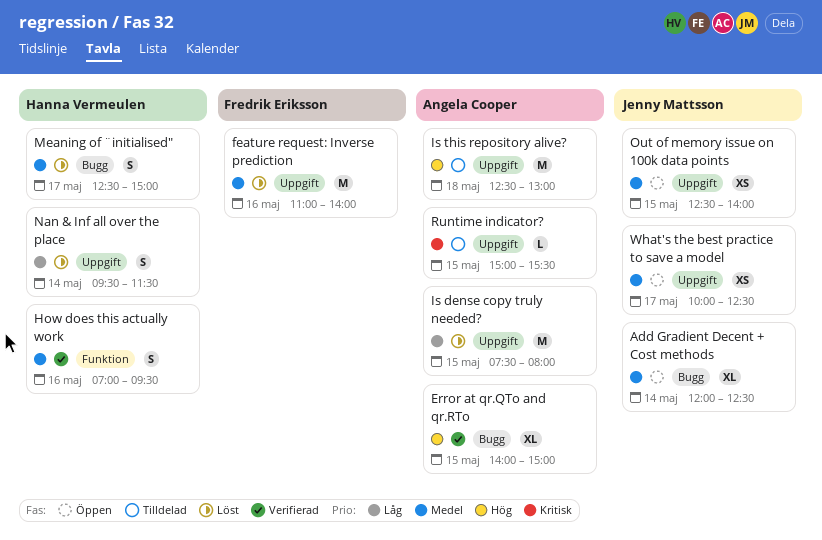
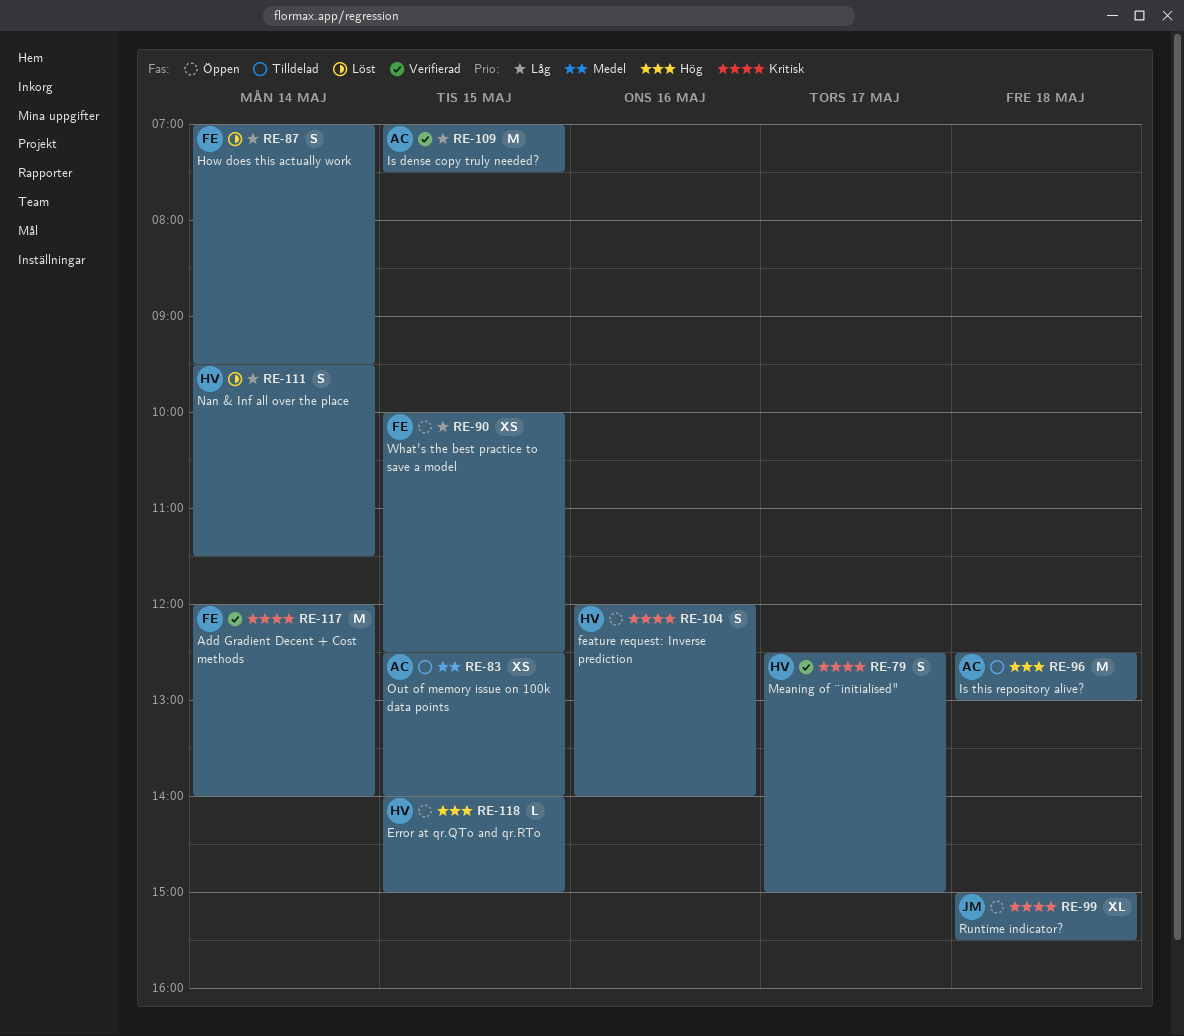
Add Gradient Decent + Cost methods, status: Öppen -> Verifierad
Add Gradient Decent + Cost methods, owner: Jenny Mattsson -> Fredrik Eriksson
Add Gradient Decent + Cost methods, priority: Medel -> Kritisk
Add Gradient Decent + Cost methods, estimate: XL -> M
Add Gradient Decent + Cost methods, ends: 12:30 -> 14:00
Error at qr.QTo and qr.RTo, status: Verifierad -> Öppen
Error at qr.QTo and qr.RTo, owner: Angela Cooper -> Hanna Vermeulen
Error at qr.QTo and qr.RTo, estimate: XL -> L
feature request: Inverse prediction, status: Löst -> Öppen
feature request: Inverse prediction, owner: Fredrik Eriksson -> Hanna Vermeulen
feature request: Inverse prediction, priority: Medel -> Kritisk
feature request: Inverse prediction, estimate: M -> S
feature request: Inverse prediction, begins: 11:00 -> 12:00
How does this actually work, status: Verifierad -> Löst
How does this actually work, owner: Hanna Vermeulen -> Fredrik Eriksson
How does this actually work, priority: Medel -> Låg
How does this actually work, day: May 16 -> May 14
Is dense copy truly needed?, status: Löst -> Verifierad
Is dense copy truly needed?, begins: 07:30 -> 07:00
Is dense copy truly needed?, ends: 08:00 -> 07:30
Meaning of ¨initialised", status: Löst -> Verifierad
Meaning of ¨initialised", priority: Medel -> Kritisk
Out of memory issue on 100k data points, status: Öppen -> Tilldelad
Out of memory issue on 100k data points, owner: Jenny Mattsson -> Angela Cooper
Runtime indicator?, status: Tilldelad -> Öppen
Runtime indicator?, owner: Angela Cooper -> Jenny Mattsson
Runtime indicator?, estimate: L -> XL
Runtime indicator?, day: May 15 -> May 18
What's the best practice to save a model, owner: Jenny Mattsson -> Fredrik Eriksson
What's the best practice to save a model, priority: Medel -> Låg
What's the best practice to save a model, day: May 17 -> May 15

